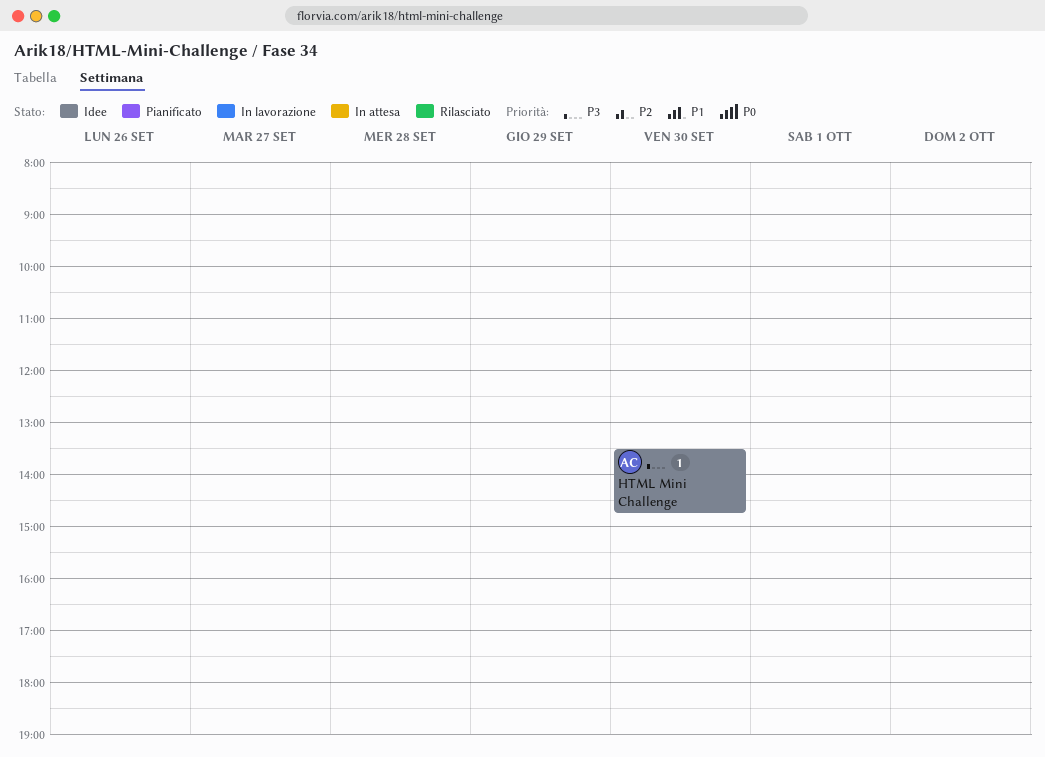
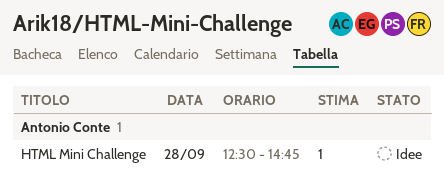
HTML Mini Challenge, day: Sep 30 -> Sep 28
HTML Mini Challenge, begins: 13:30 -> 12:30

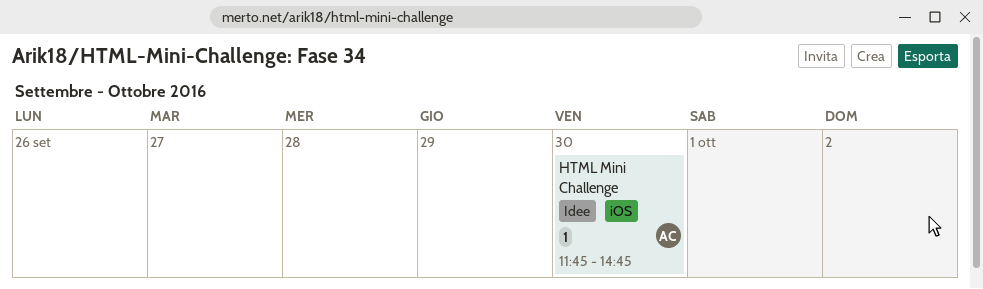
HTML Mini Challenge, day: Sep 28 -> Sep 30
HTML Mini Challenge, begins: 12:30 -> 11:45

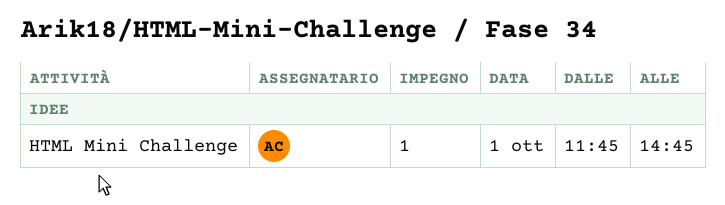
HTML Mini Challenge, day: Sep 30 -> Oct 1

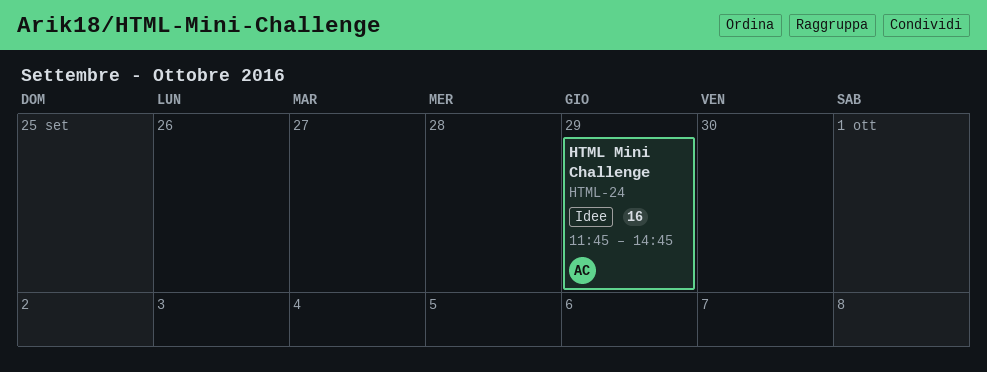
HTML Mini Challenge, estimate: 1 -> 16
HTML Mini Challenge, day: Oct 1 -> Sep 29

